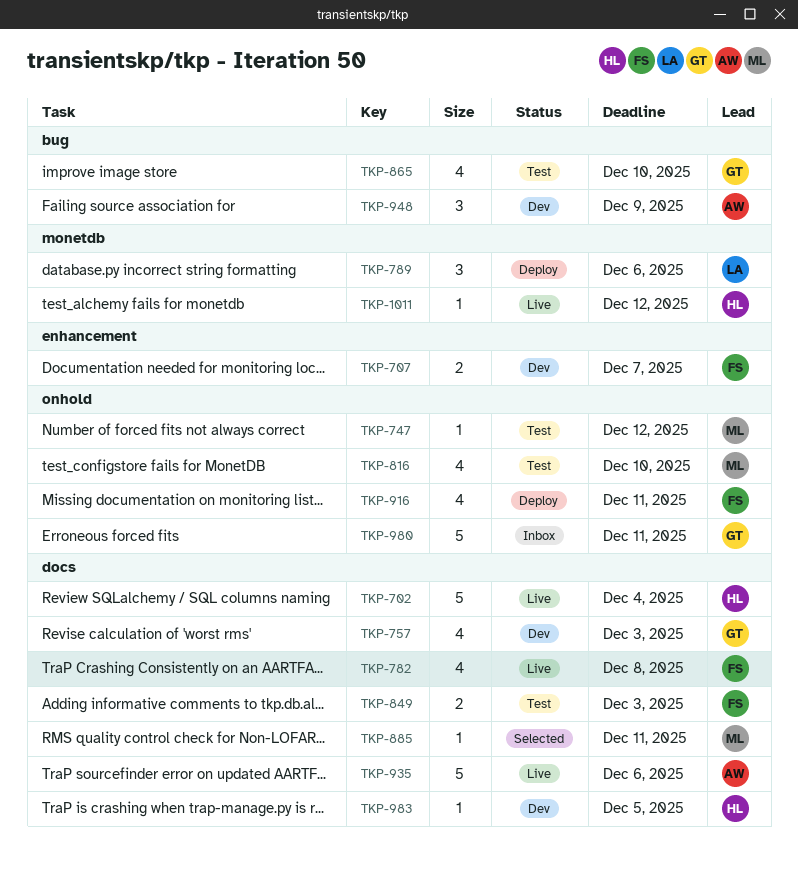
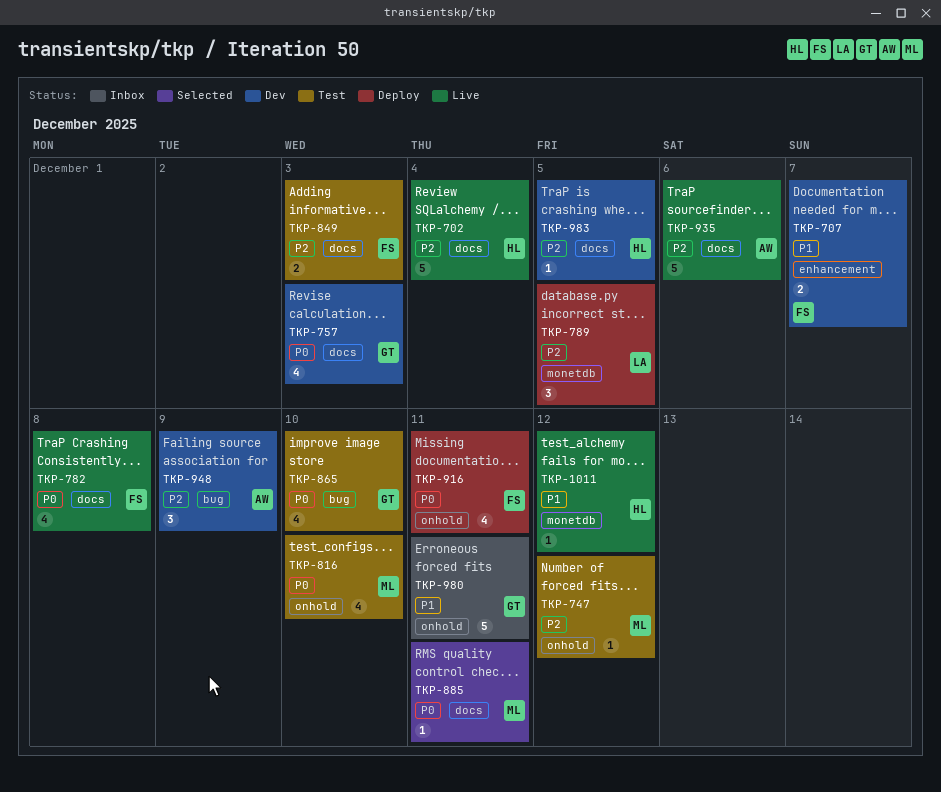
TKP-789, due: Dec 6 -> Dec 5

